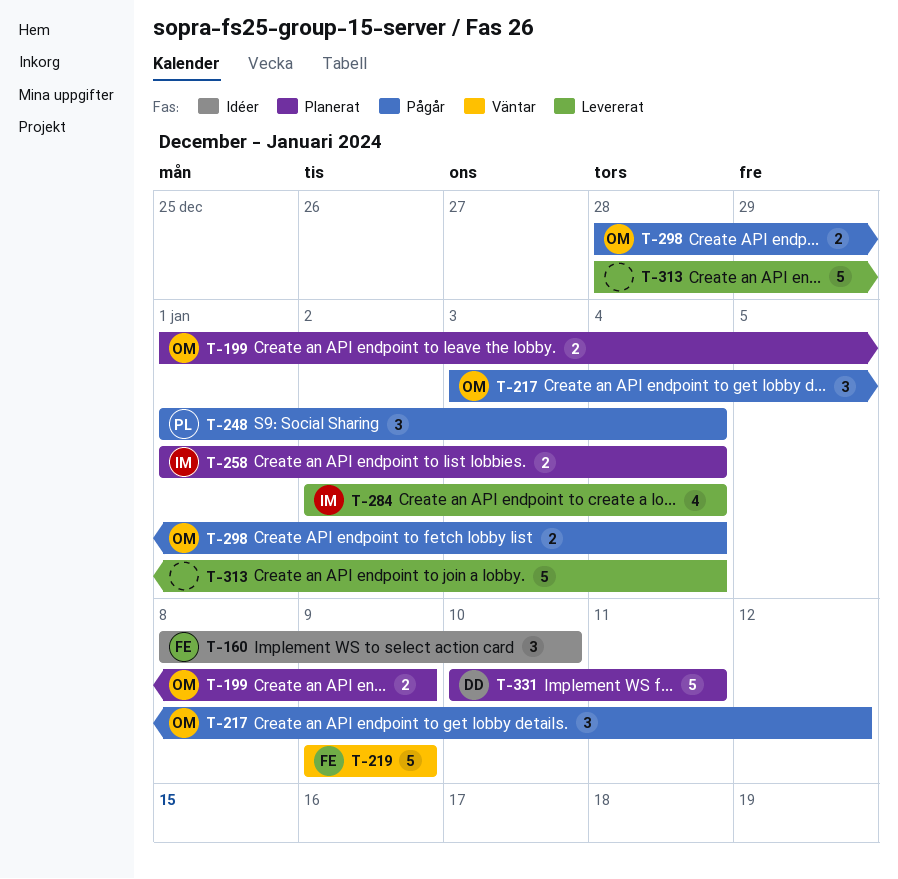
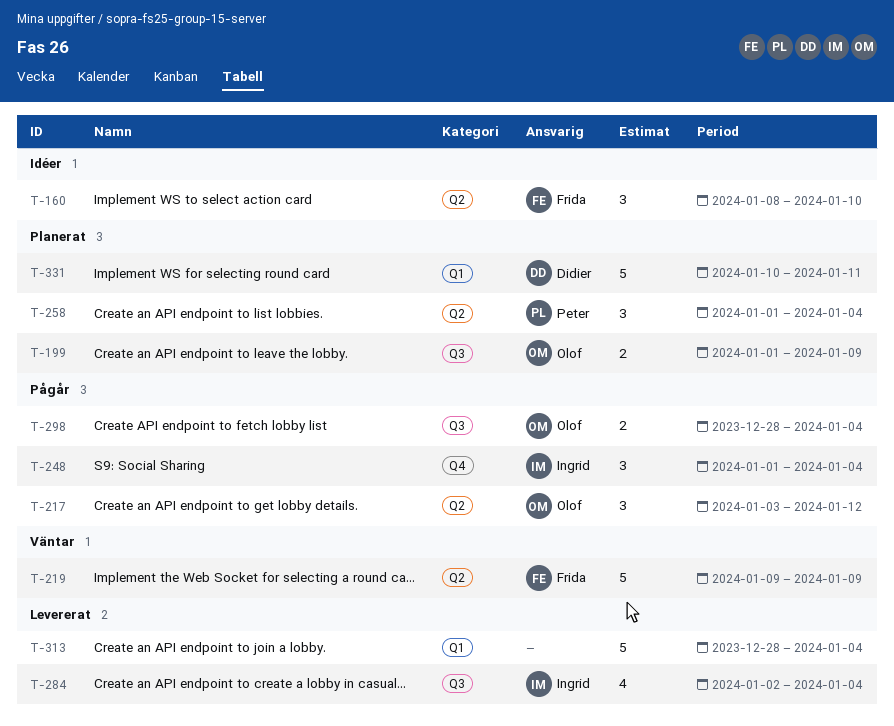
T-248, owner: Peter -> Ingrid
T-258, owner: Ingrid -> Peter
T-258, estimate: 2 -> 3

